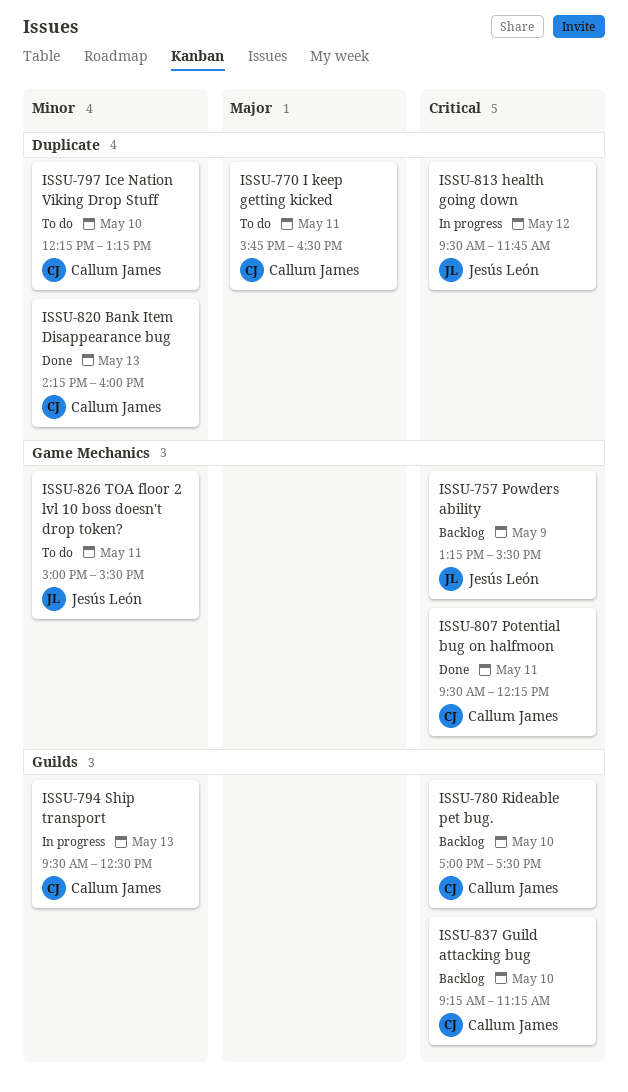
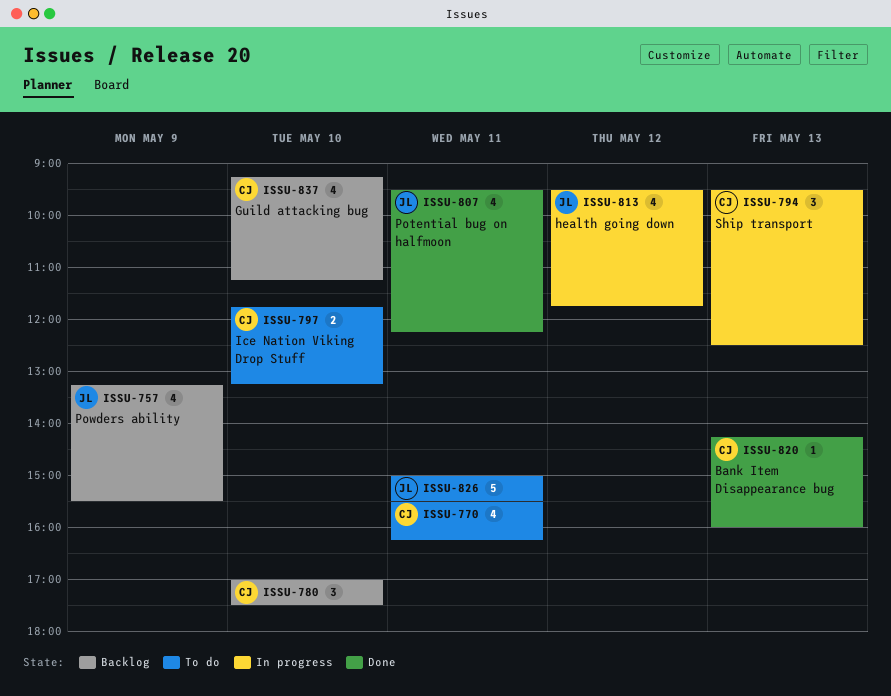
ISSU-770, begins: 15:45 -> 15:30
ISSU-770, ends: 16:30 -> 16:15
ISSU-797, begins: 12:15 -> 11:45
ISSU-807, owner: Callum James -> Jesús León

